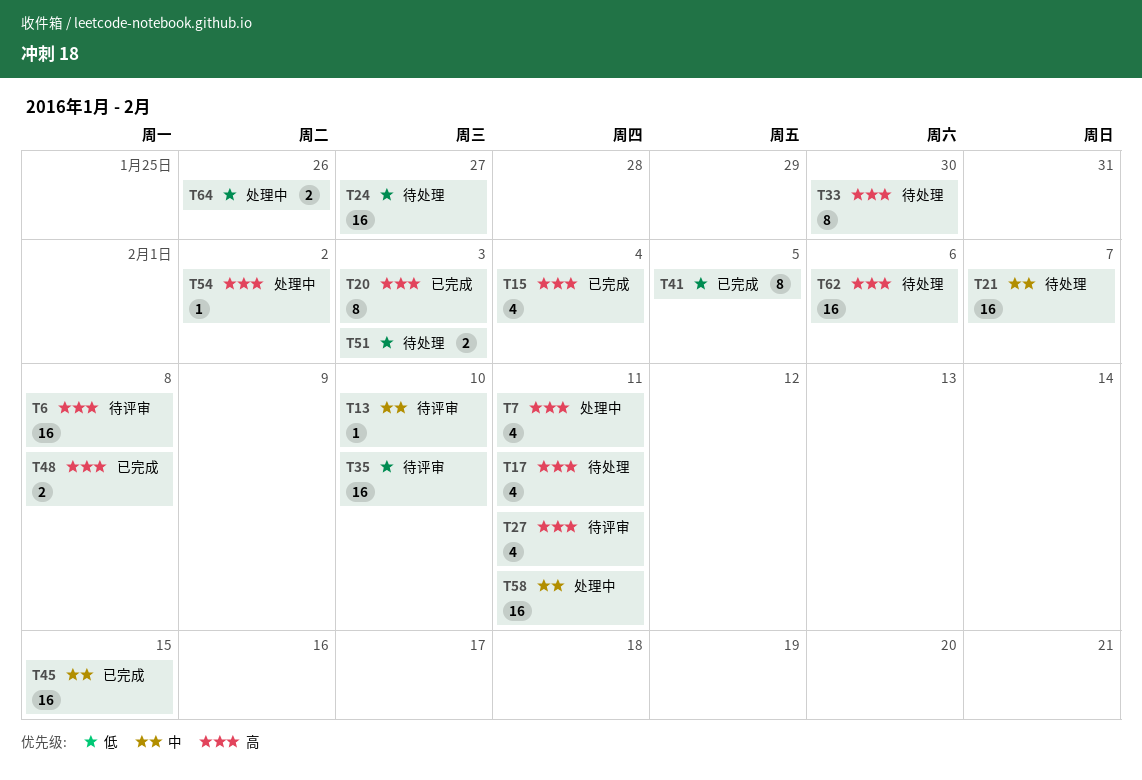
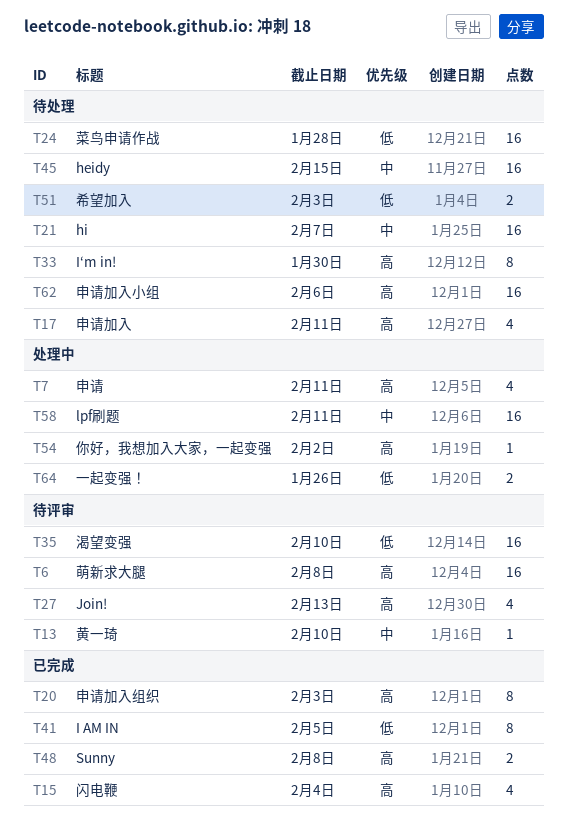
T24, due: Jan 27 -> Jan 28
T27, due: Feb 11 -> Feb 13
T45, status: 已完成 -> 待处理

